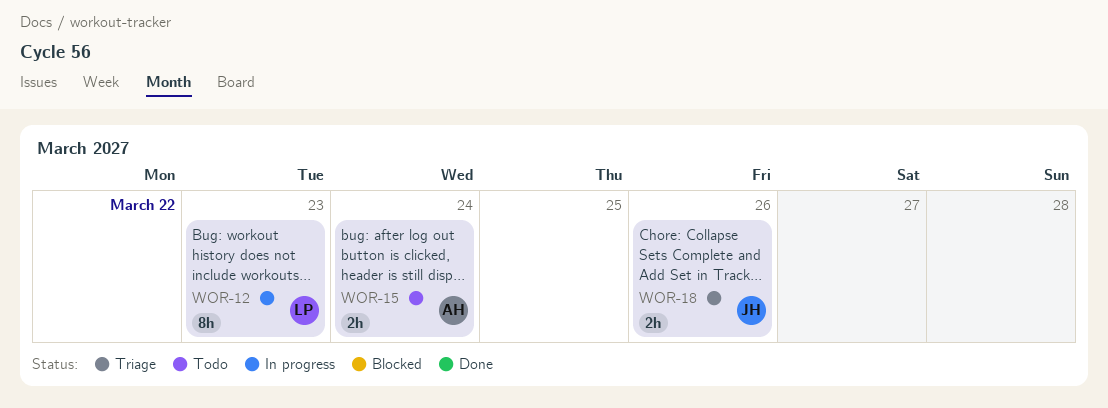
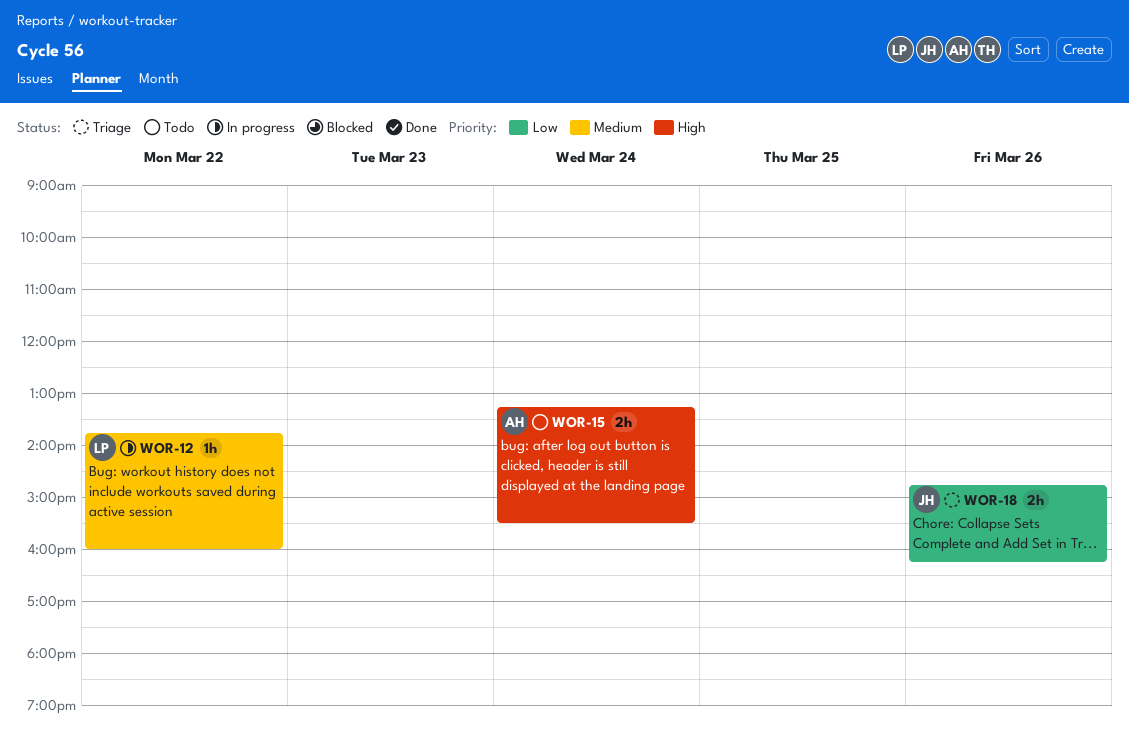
WOR-12, estimate: 8h -> 1h
WOR-12, day: Mar 23 -> Mar 22

